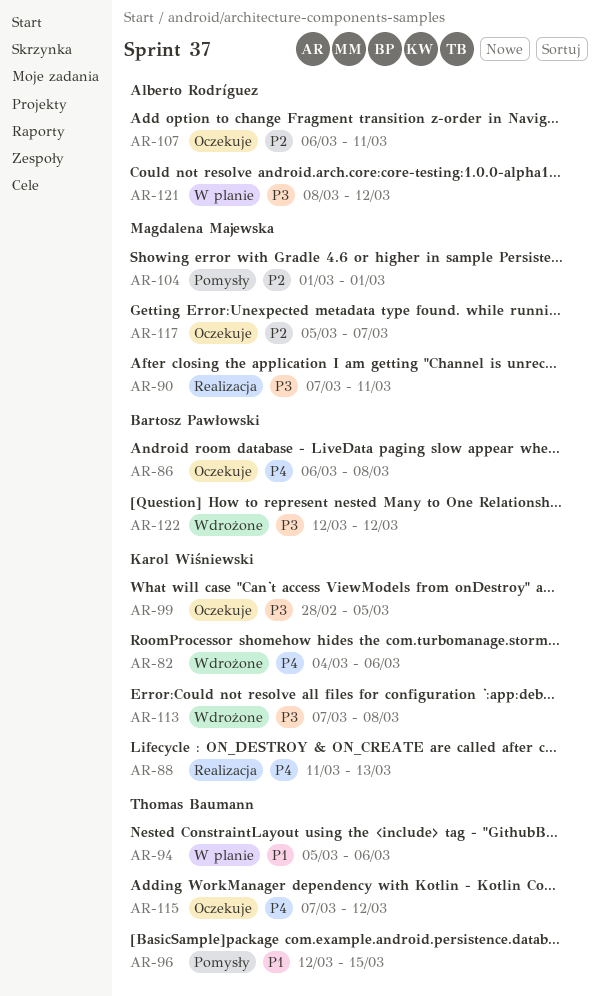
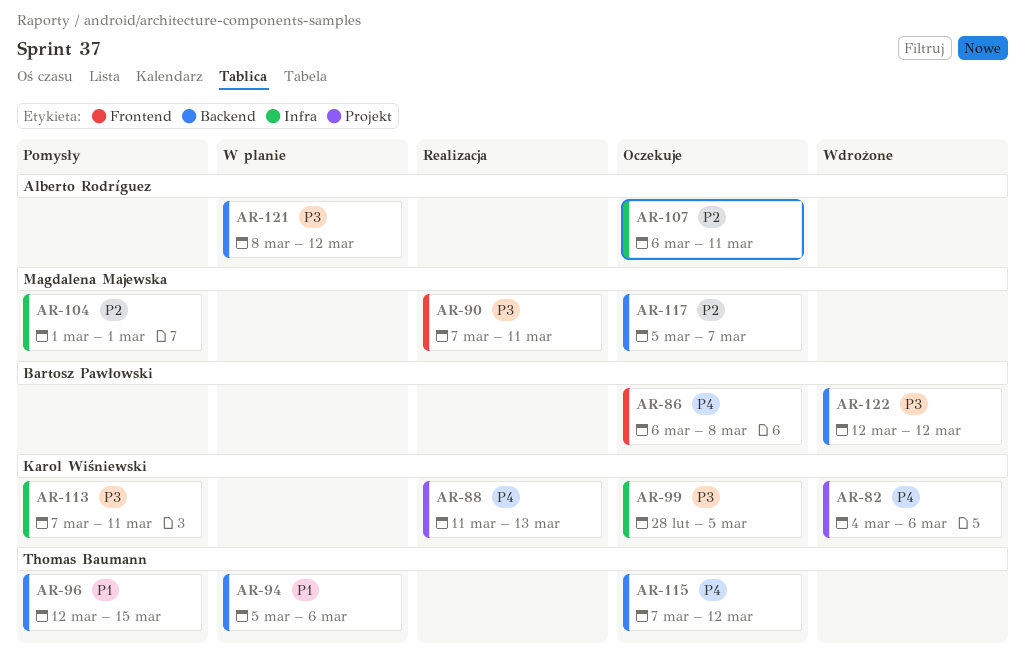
AR-113, status: Wdrożone -> Pomysły
AR-113, due: Mar 8 -> Mar 11

